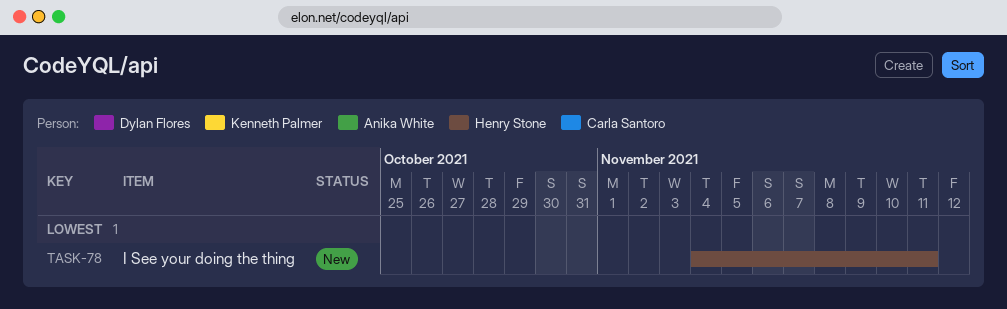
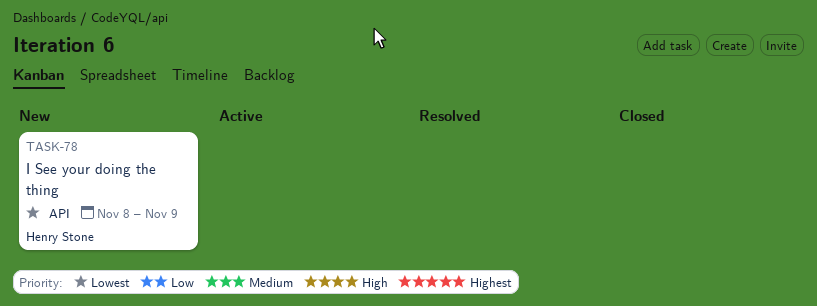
TASK-78, start: Nov 4 -> Nov 8
TASK-78, due: Nov 11 -> Nov 9

